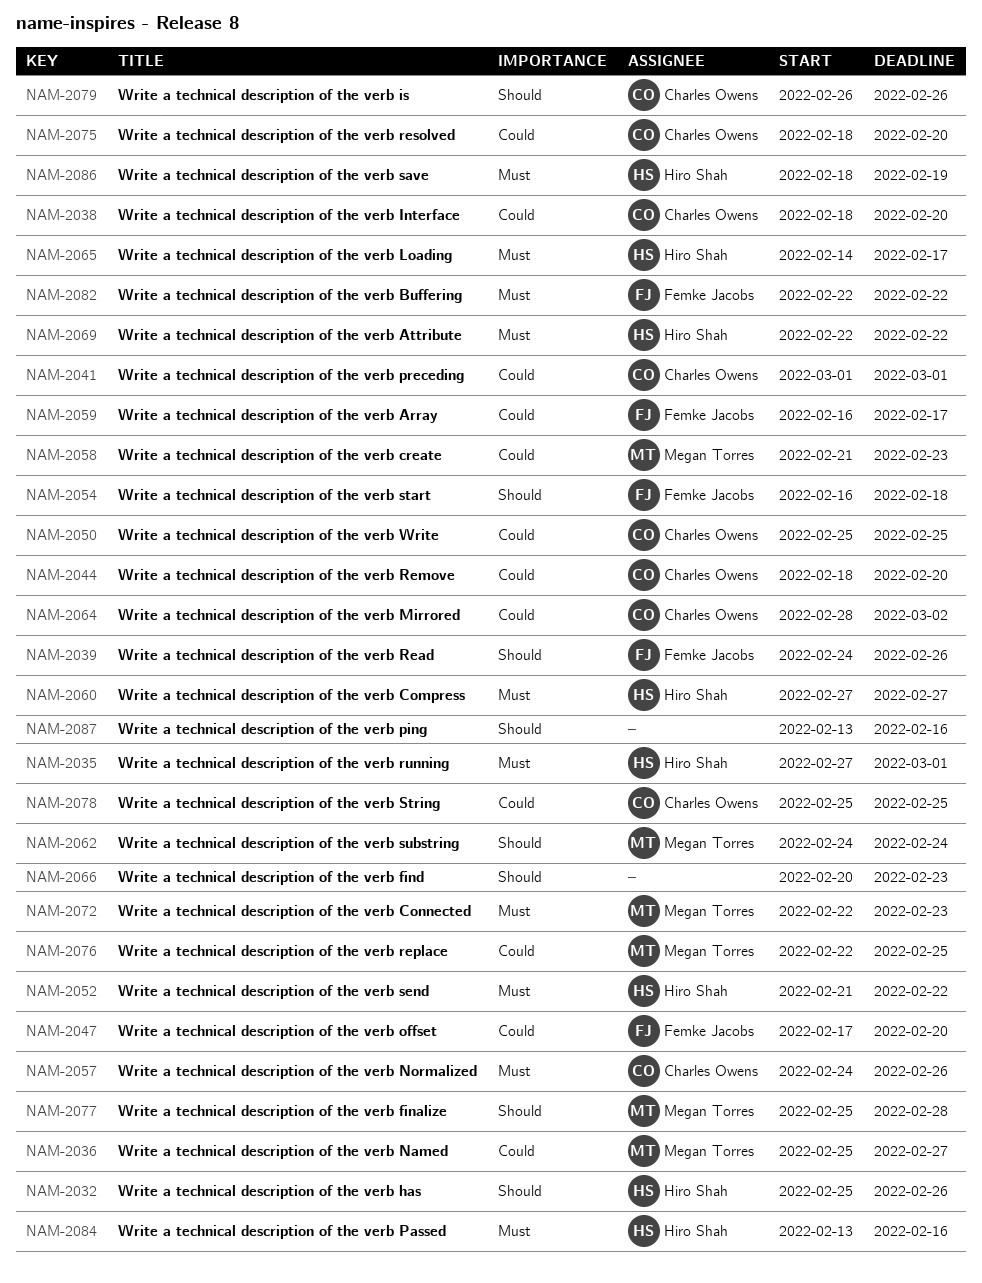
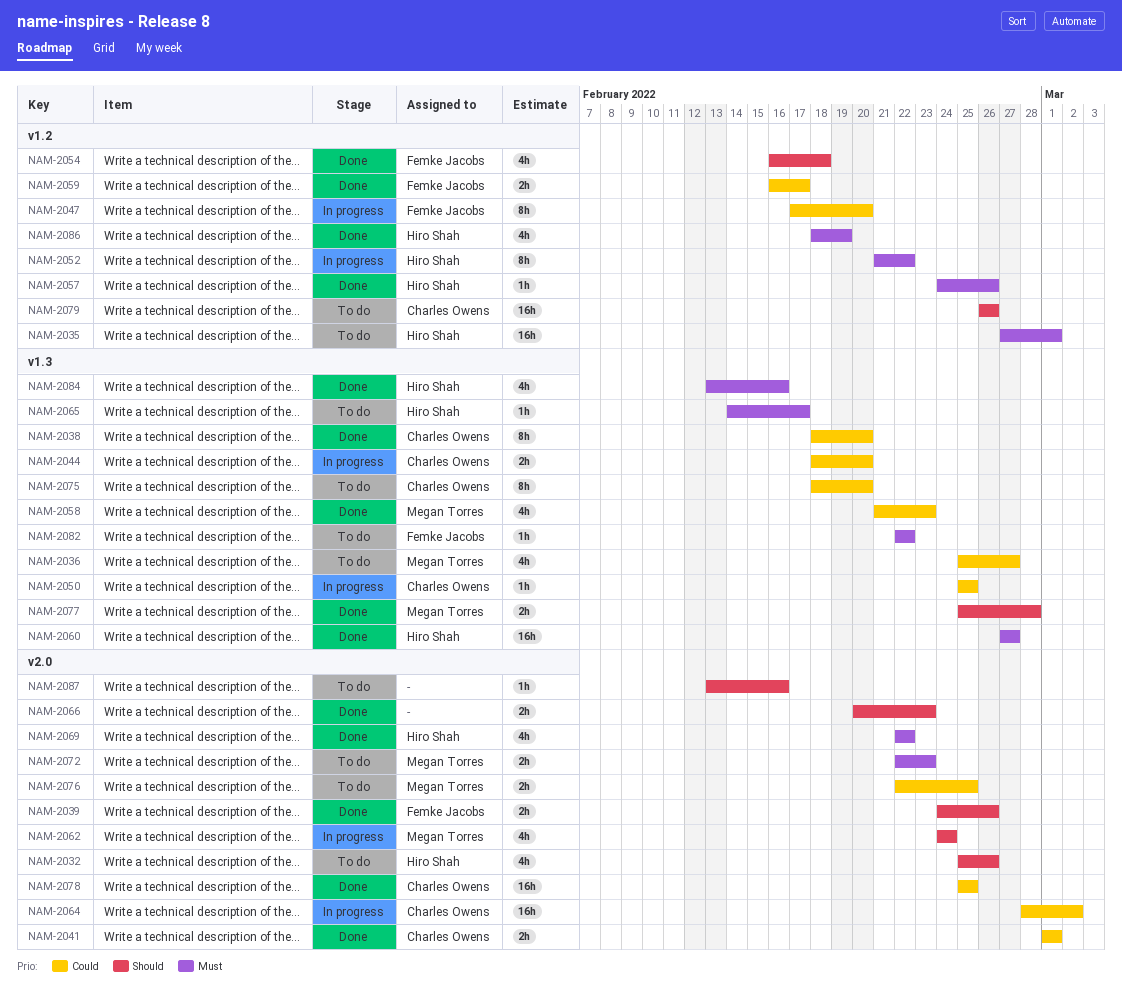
NAM-2057, owner: Charles Owens -> Hiro Shah

